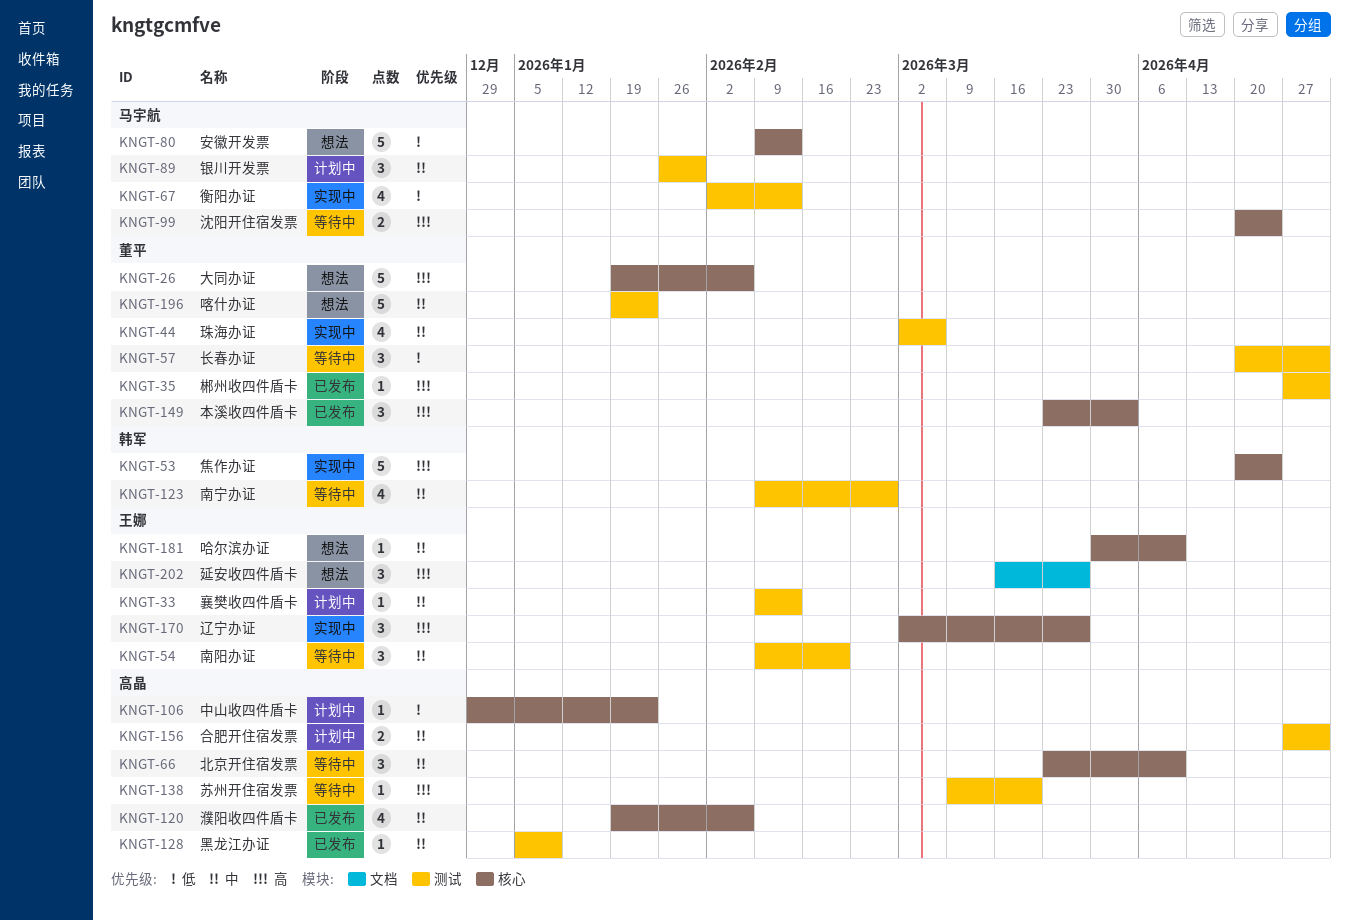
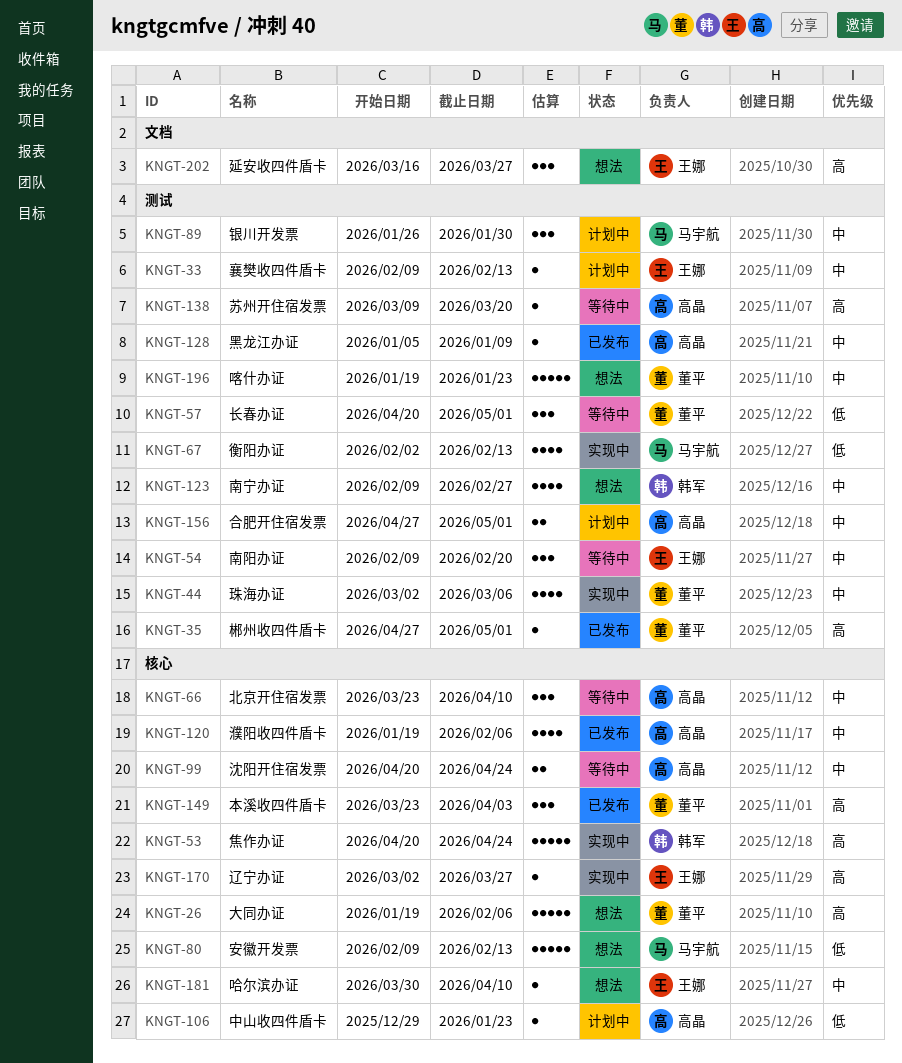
KNGT-99, owner: 马宇航 -> 高晶
KNGT-99, priority: 高 -> 中
KNGT-123, status: 等待中 -> 想法
KNGT-170, estimate: 3 -> 1

